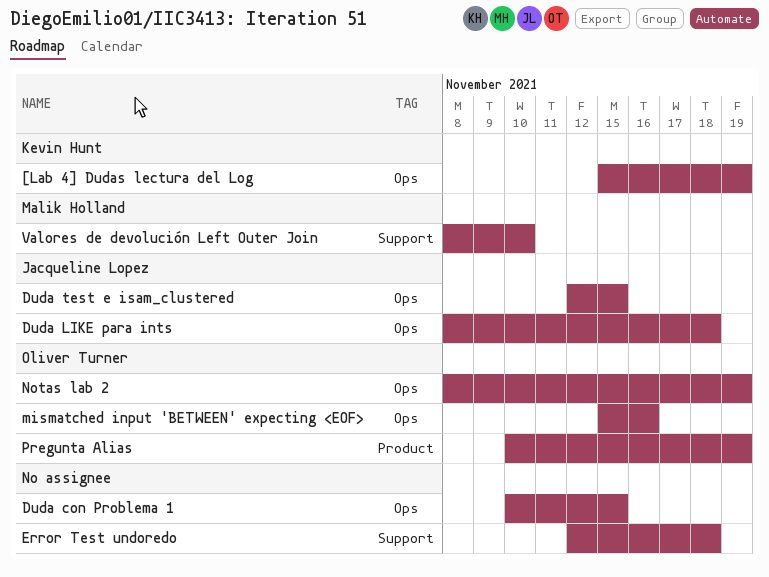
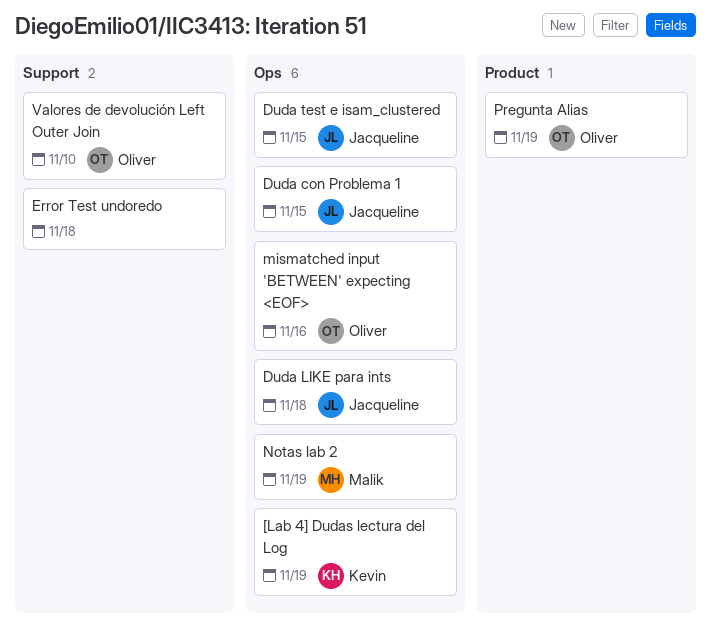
Duda con Problema 1, owner: none -> Jacqueline Lopez
Notas lab 2, owner: Oliver Turner -> Malik Holland
Valores de devolución Left Outer Join, owner: Malik Holland -> Oliver Turner

